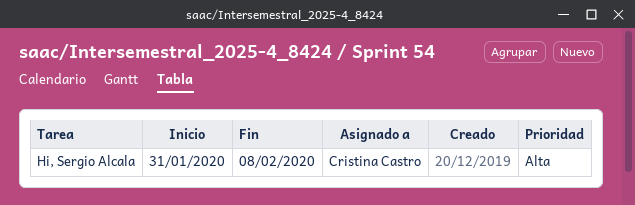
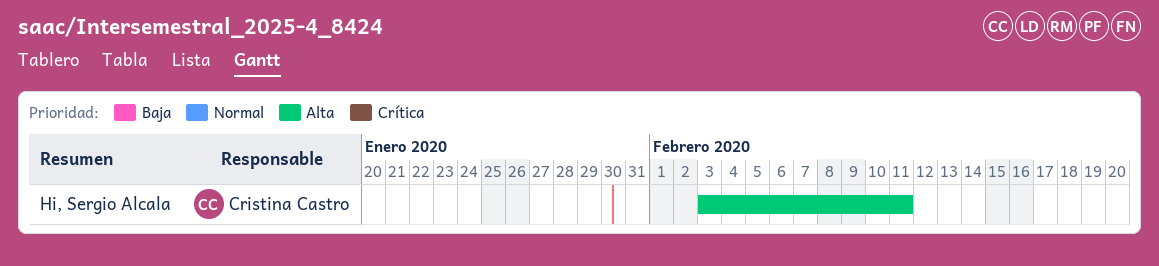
Hi, Sergio Alcala, start: Jan 31 -> Feb 3
Hi, Sergio Alcala, due: Feb 8 -> Feb 11

